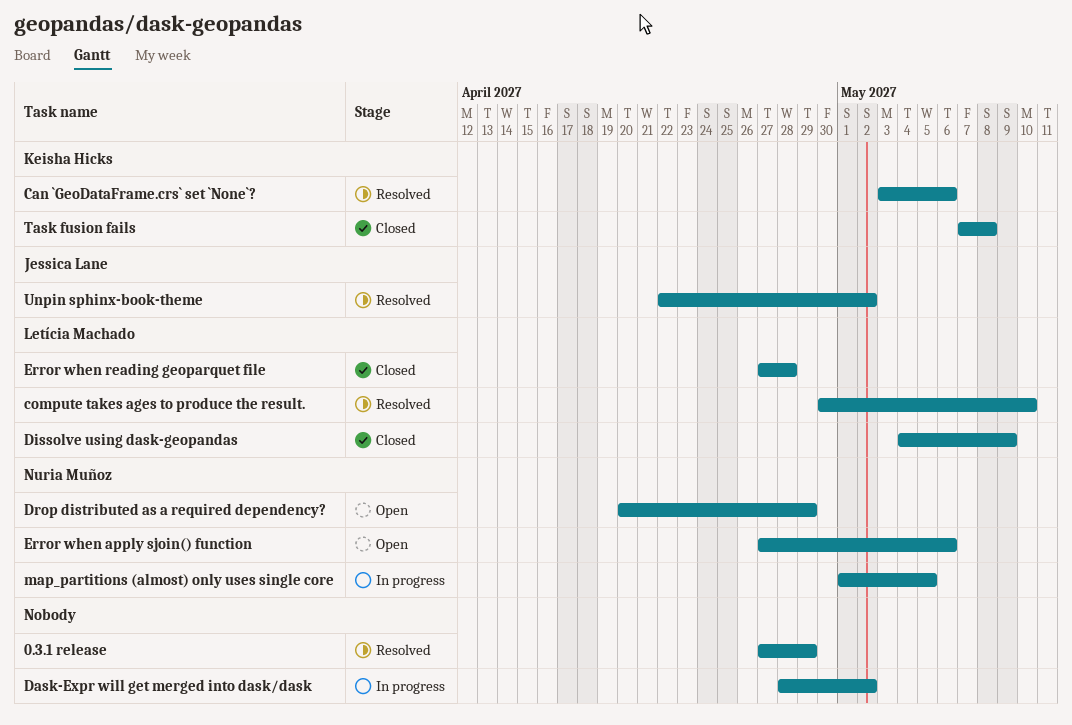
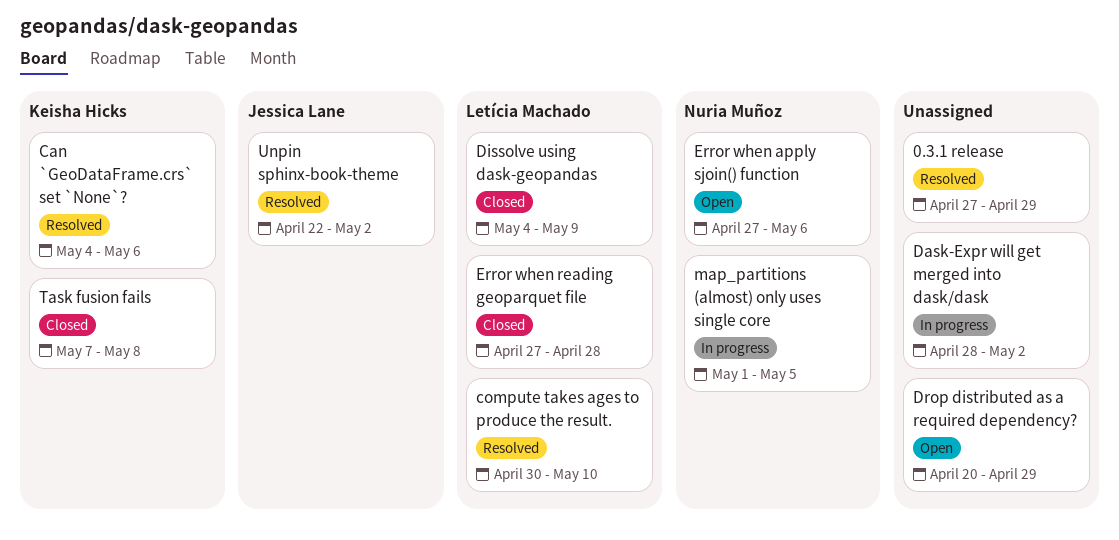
Can `GeoDataFrame.crs` set `None`?, start: May 3 -> May 4
Drop distributed as a required dependency?, owner: Nuria Muñoz -> none

